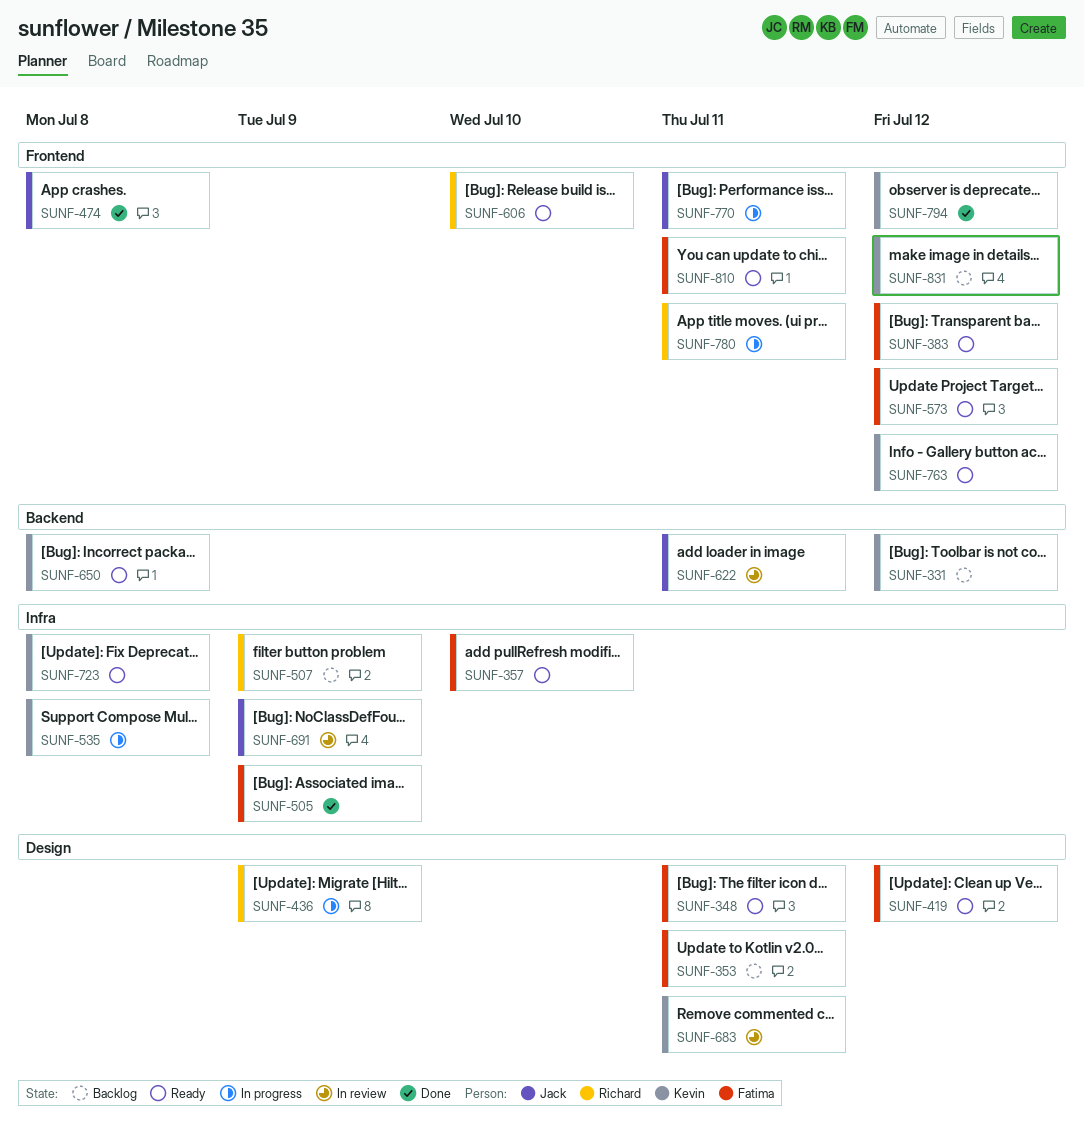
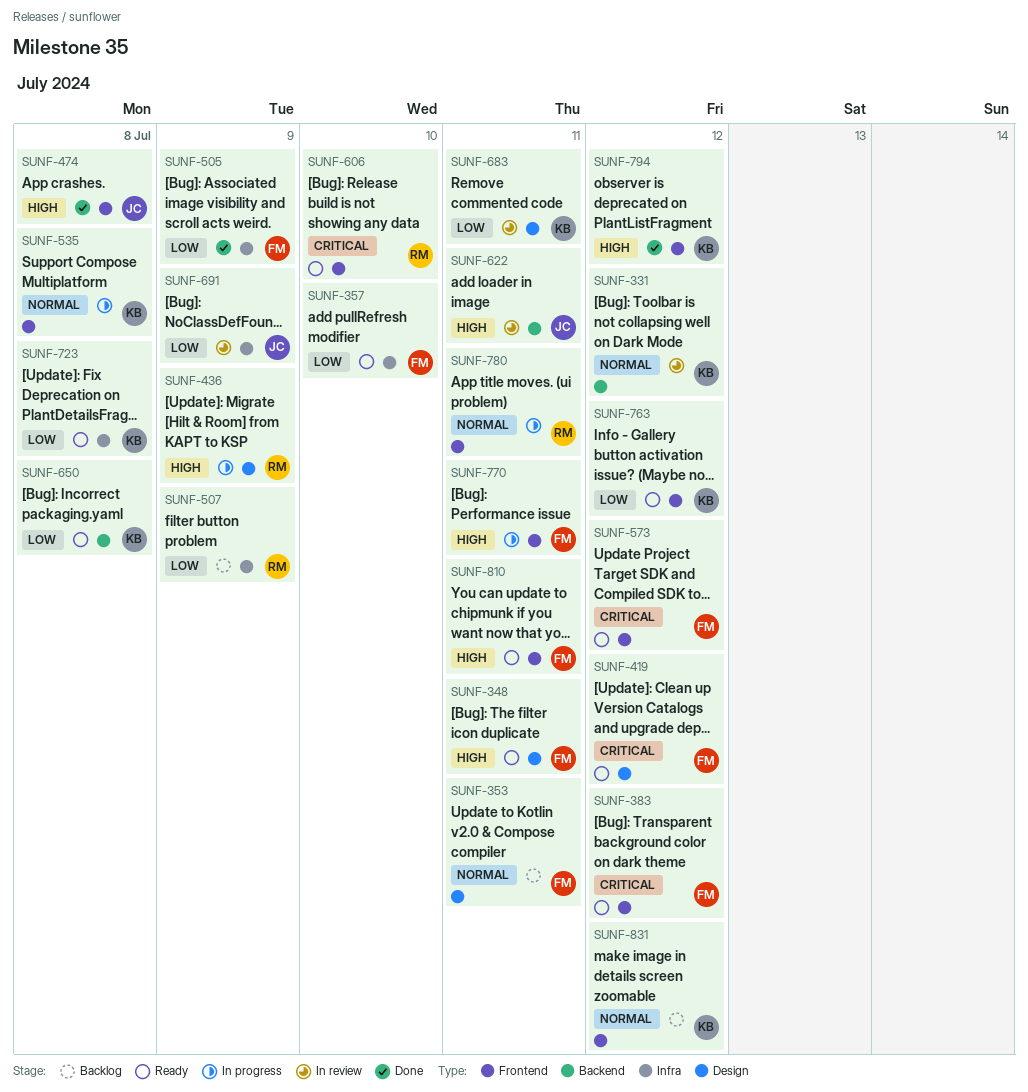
SUNF-331, status: Backlog -> In review
SUNF-535, label: Infra -> Frontend
SUNF-770, owner: Jack -> Fatima

